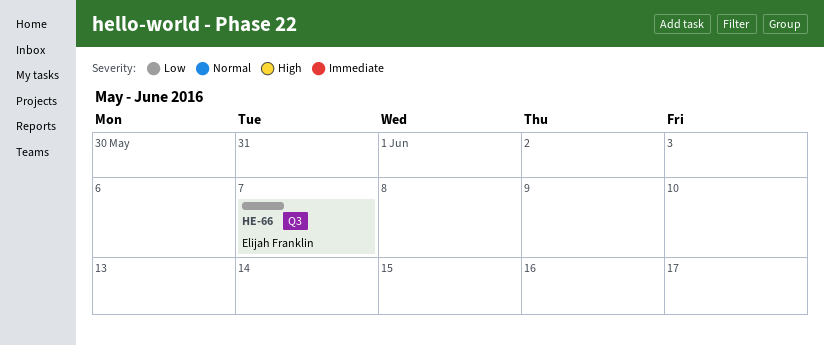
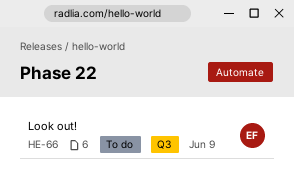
HE-66, due: Jun 7 -> Jun 9

